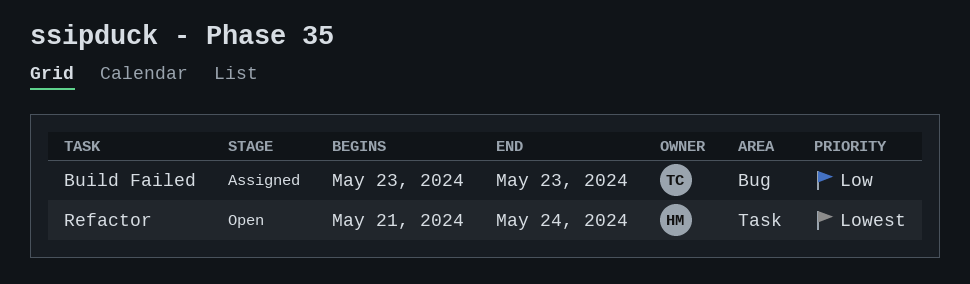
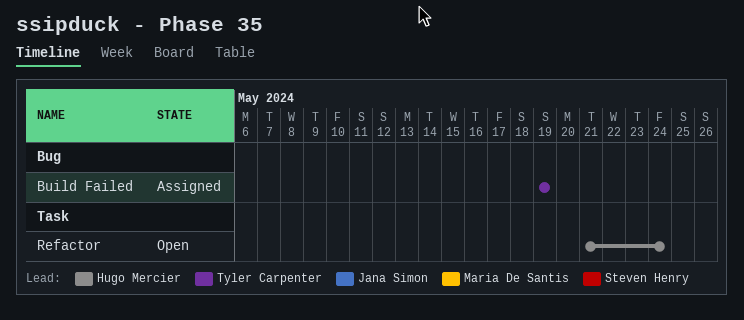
Build Failed, start: May 23 -> May 19
Build Failed, due: May 23 -> May 19

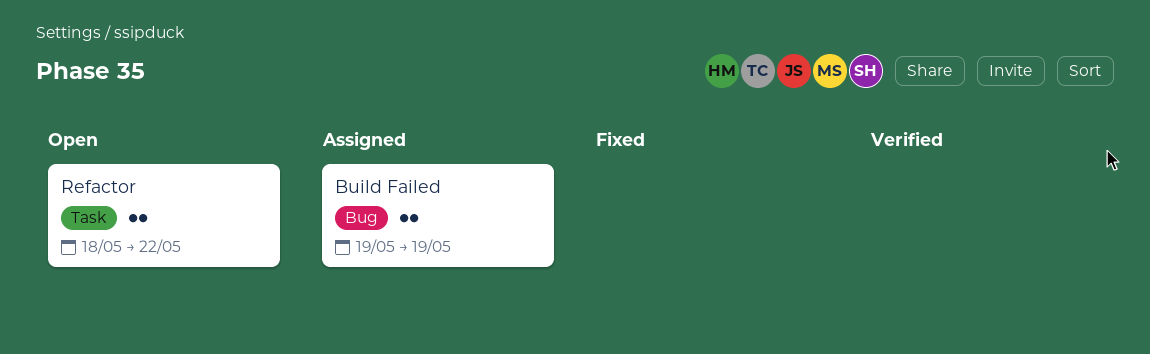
Refactor, start: May 21 -> May 18
Refactor, due: May 24 -> May 22

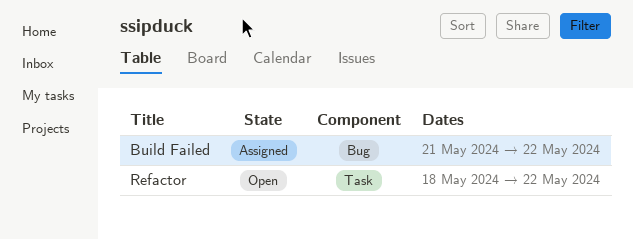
Build Failed, start: May 19 -> May 21
Build Failed, due: May 19 -> May 22

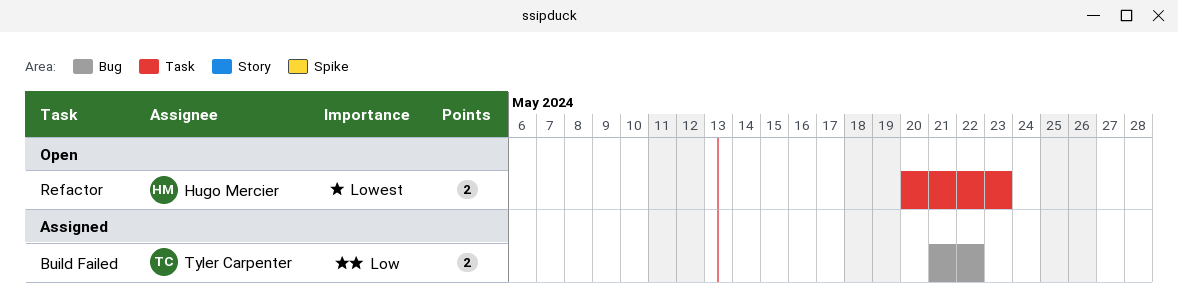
Refactor, start: May 18 -> May 20
Refactor, due: May 22 -> May 23

